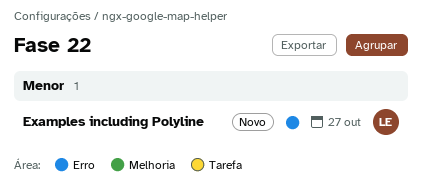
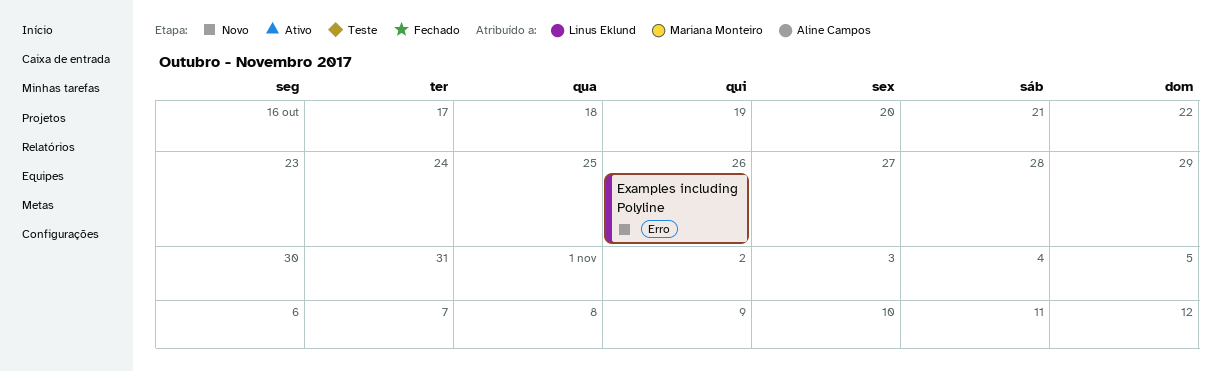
Examples including Polyline, due: Oct 27 -> Oct 26

